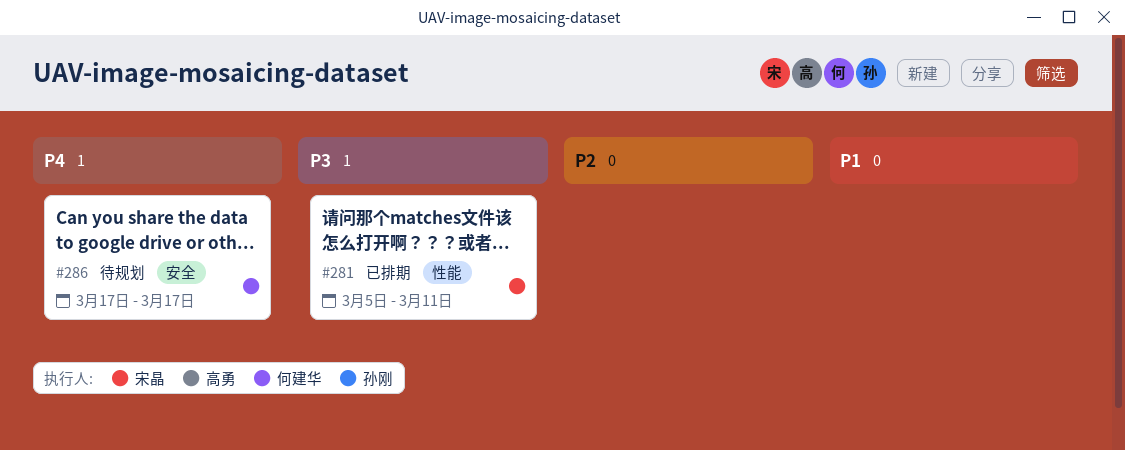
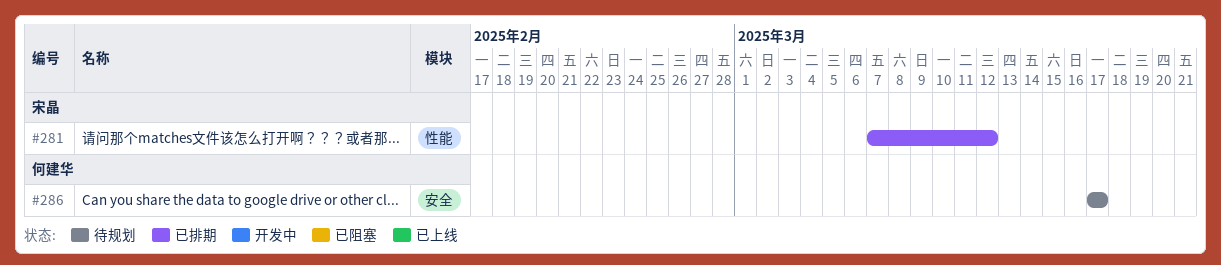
#281, start: Mar 5 -> Mar 7
#281, due: Mar 11 -> Mar 12

